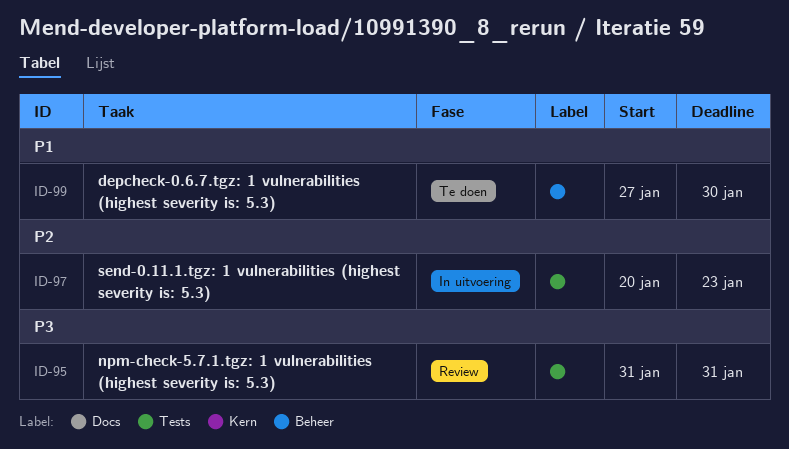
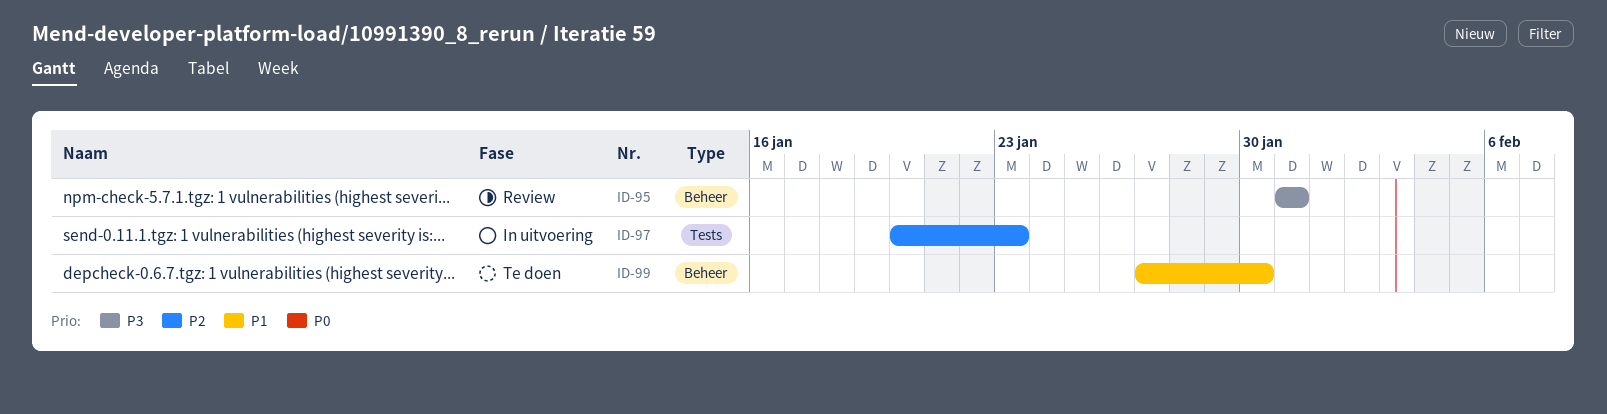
ID-95, label: Tests -> Beheer

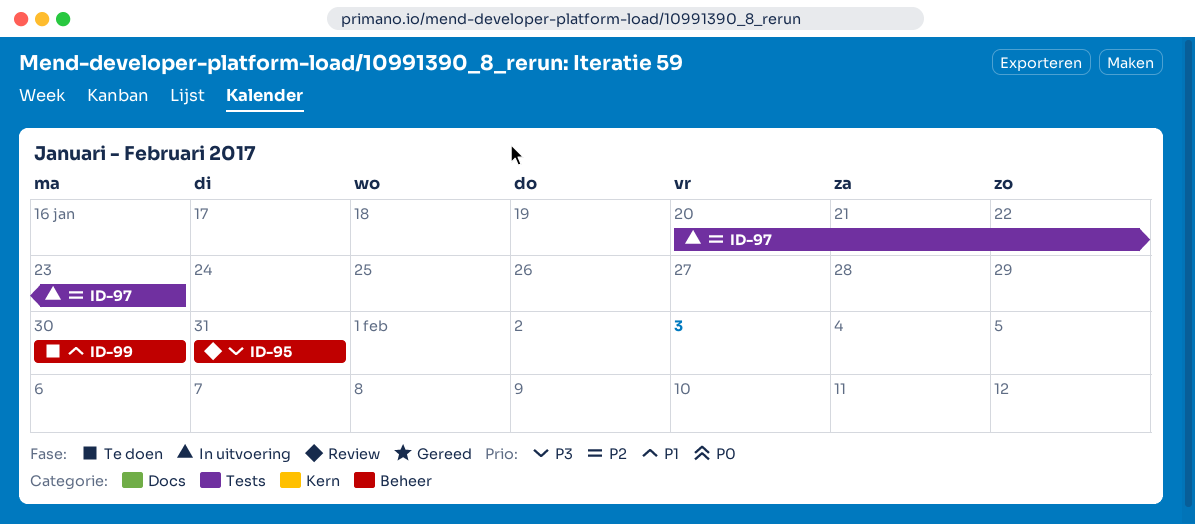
ID-99, start: Jan 27 -> Jan 30

